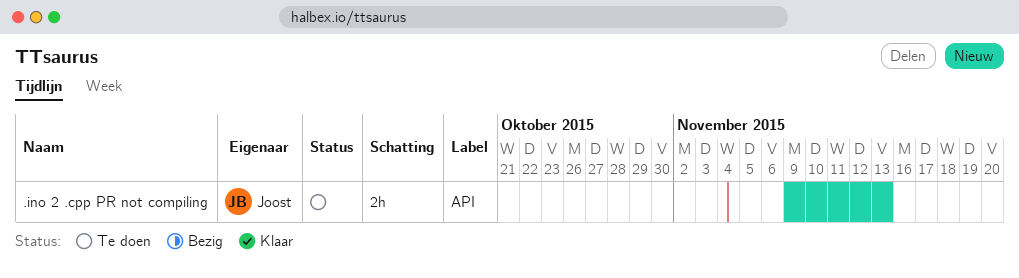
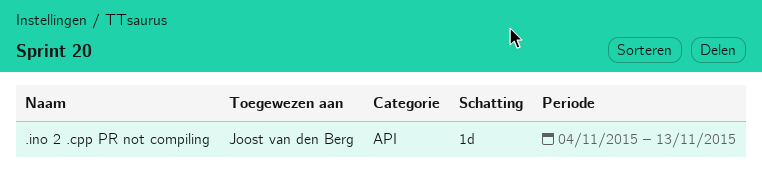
.ino 2 .cpp PR not compiling, estimate: 2h -> 1d
.ino 2 .cpp PR not compiling, start: Nov 9 -> Nov 4

